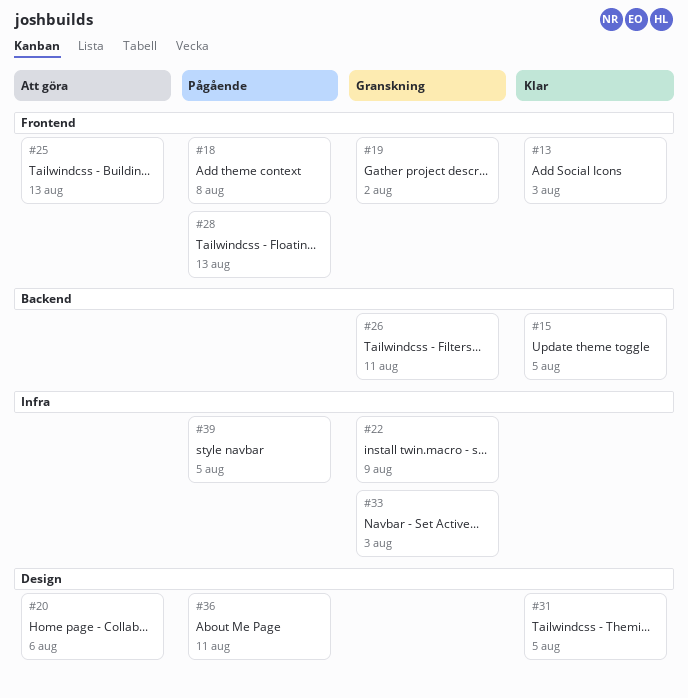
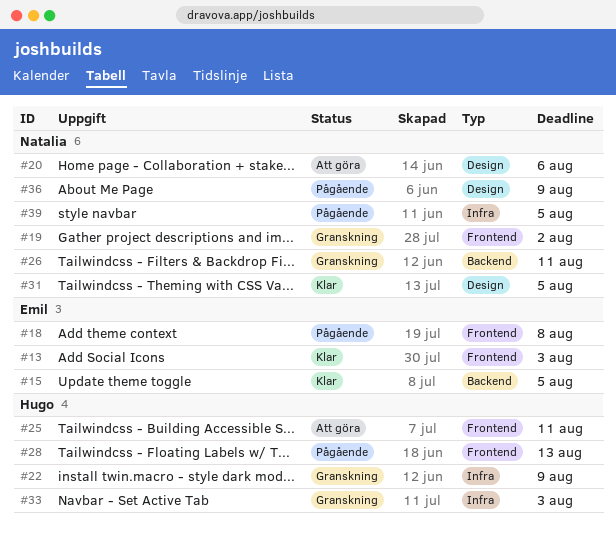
#25, due: Aug 13 -> Aug 11
#36, due: Aug 11 -> Aug 9

